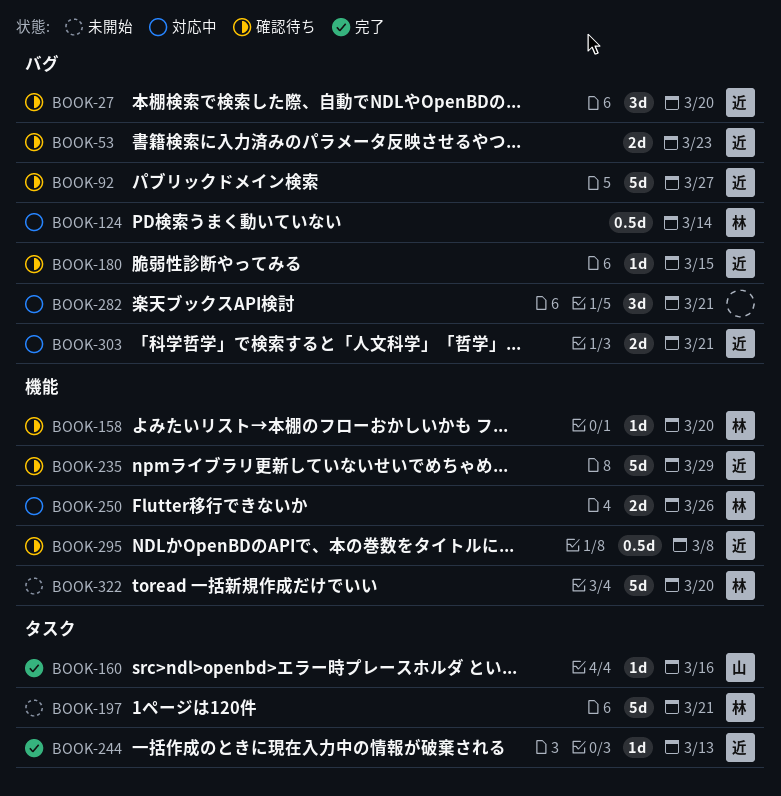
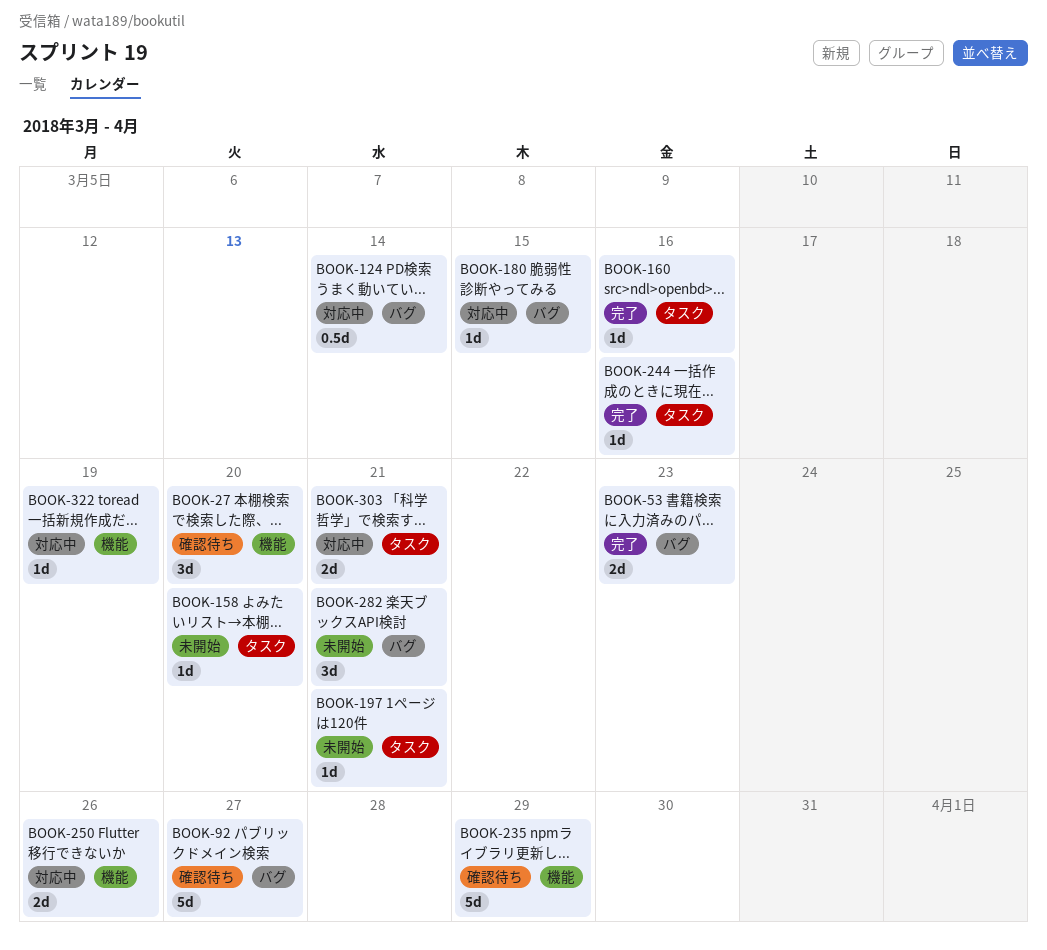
BOOK-27, label: バグ -> 機能
BOOK-53, status: 確認待ち -> 完了
BOOK-158, status: 確認待ち -> 未開始
BOOK-158, label: 機能 -> タスク
BOOK-180, status: 確認待ち -> 対応中
BOOK-197, estimate: 5d -> 1d
BOOK-244, due: Mar 13 -> Mar 16
BOOK-282, status: 対応中 -> 未開始
BOOK-295: present -> none
BOOK-303, label: バグ -> タスク
BOOK-322, status: 未開始 -> 対応中
BOOK-322, estimate: 5d -> 1d
BOOK-322, due: Mar 20 -> Mar 19

